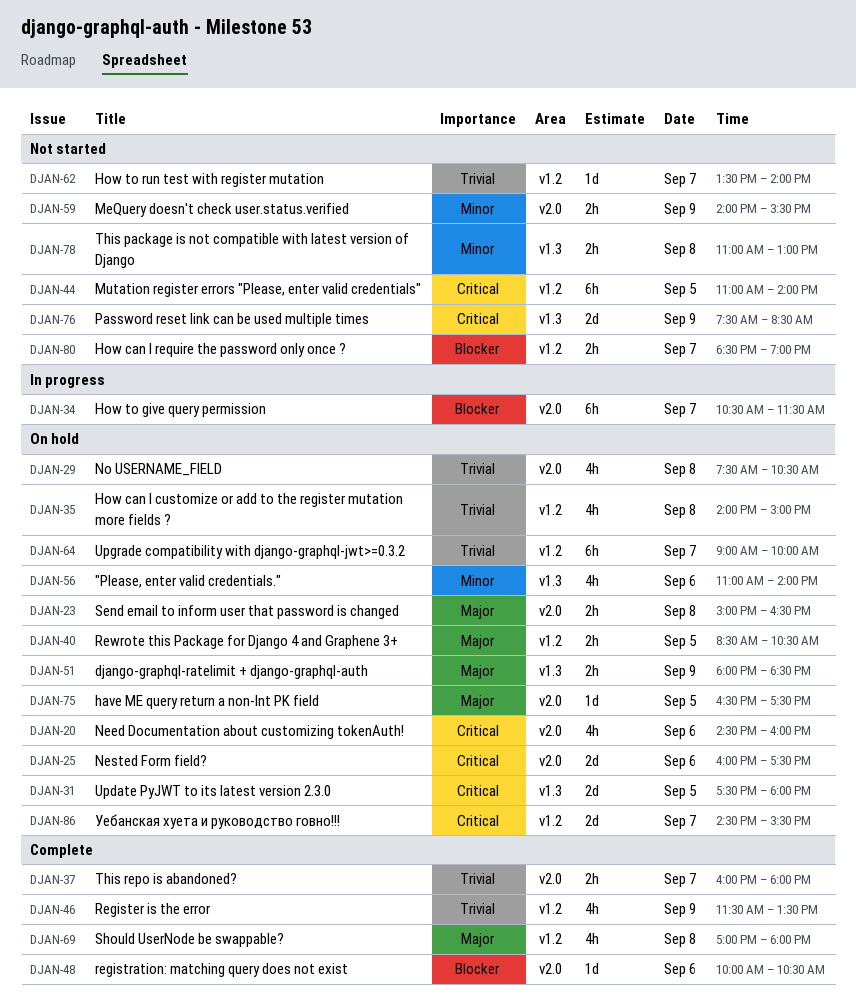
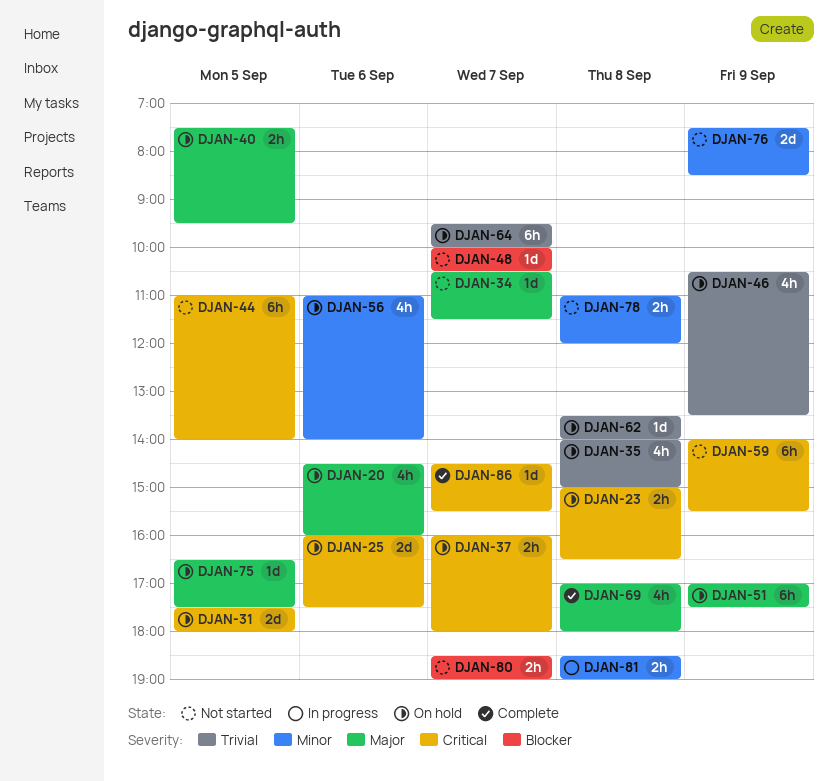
DJAN-20, priority: Critical -> Major
DJAN-23, priority: Major -> Critical
DJAN-29: present -> none
DJAN-34, status: In progress -> Not started
DJAN-34, priority: Blocker -> Major
DJAN-34, estimate: 6h -> 1d
DJAN-37, status: Complete -> On hold
DJAN-37, priority: Trivial -> Critical
DJAN-40, begins: 08:30 -> 07:30
DJAN-40, ends: 10:30 -> 09:30
DJAN-46, status: Complete -> On hold
DJAN-46, begins: 11:30 -> 10:30
DJAN-48, status: Complete -> Not started
DJAN-48, day: Sep 6 -> Sep 7
DJAN-51, estimate: 2h -> 6h
DJAN-51, begins: 18:00 -> 17:00
DJAN-51, ends: 18:30 -> 17:30
DJAN-59, priority: Minor -> Critical
DJAN-59, estimate: 2h -> 6h
DJAN-62, status: Not started -> On hold
DJAN-62, day: Sep 7 -> Sep 8
DJAN-64, begins: 09:00 -> 09:30
DJAN-76, priority: Critical -> Minor
DJAN-78, ends: 13:00 -> 12:00
DJAN-81: none -> present
DJAN-86, status: On hold -> Complete
DJAN-86, estimate: 2d -> 1d

